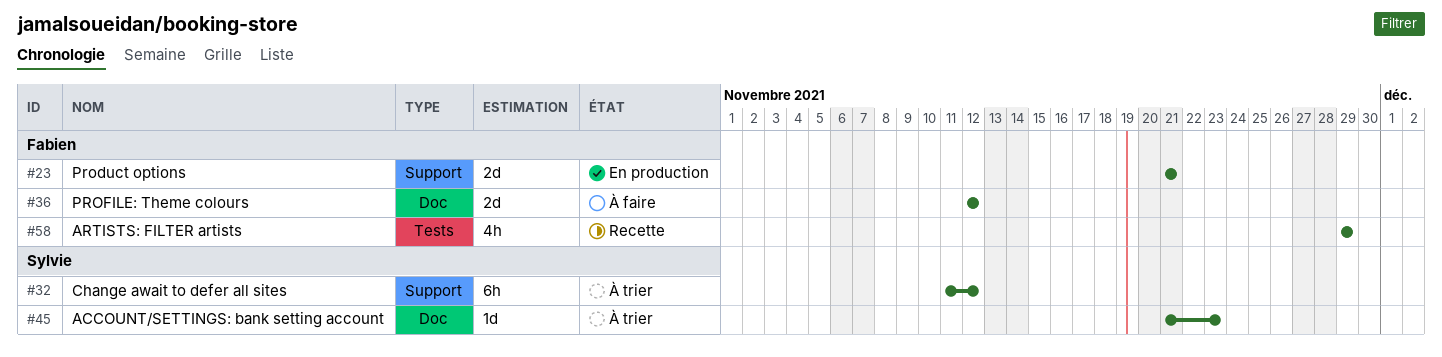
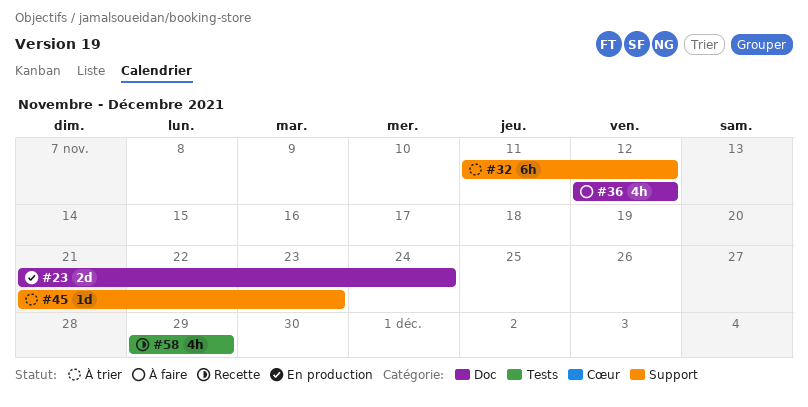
#23, label: Support -> Doc
#23, due: Nov 21 -> Nov 24
#36, estimate: 2d -> 4h
#45, label: Doc -> Support

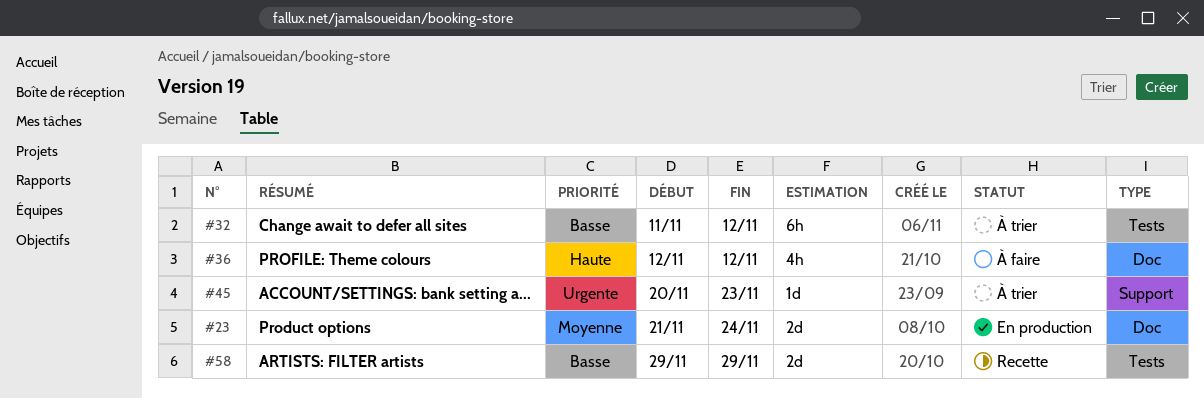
#32, label: Support -> Tests
#45, start: Nov 21 -> Nov 20
#58, estimate: 4h -> 2d

